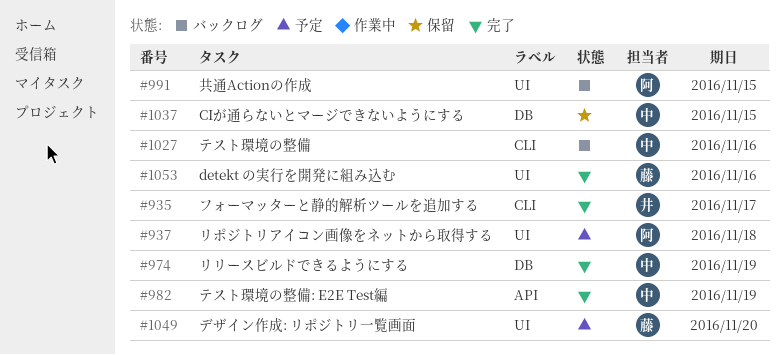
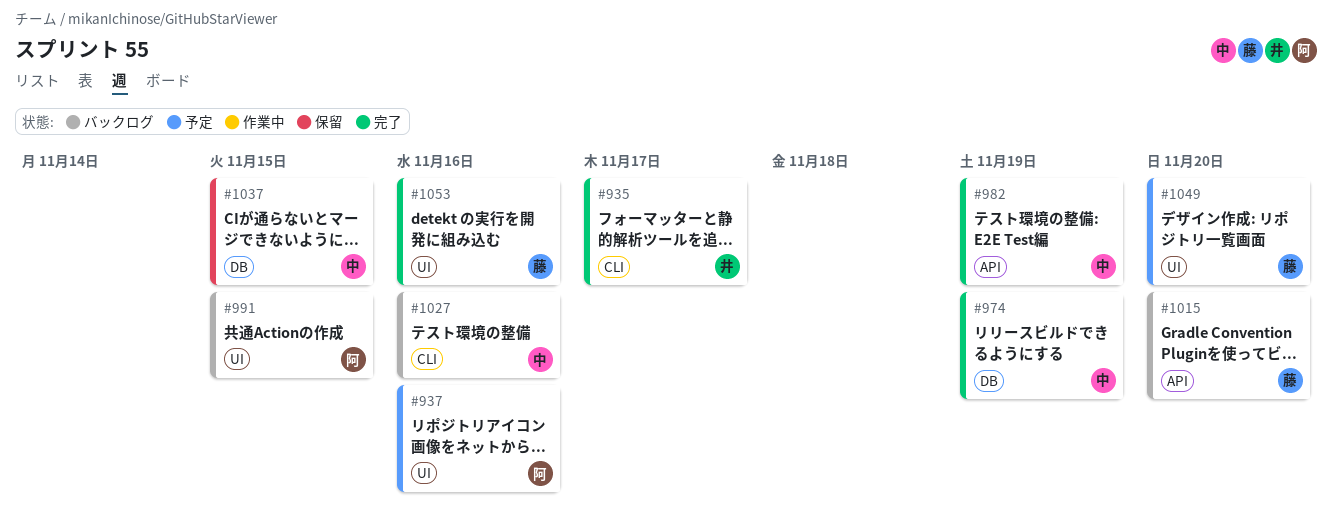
#937, due: Nov 18 -> Nov 16
#1015: none -> present

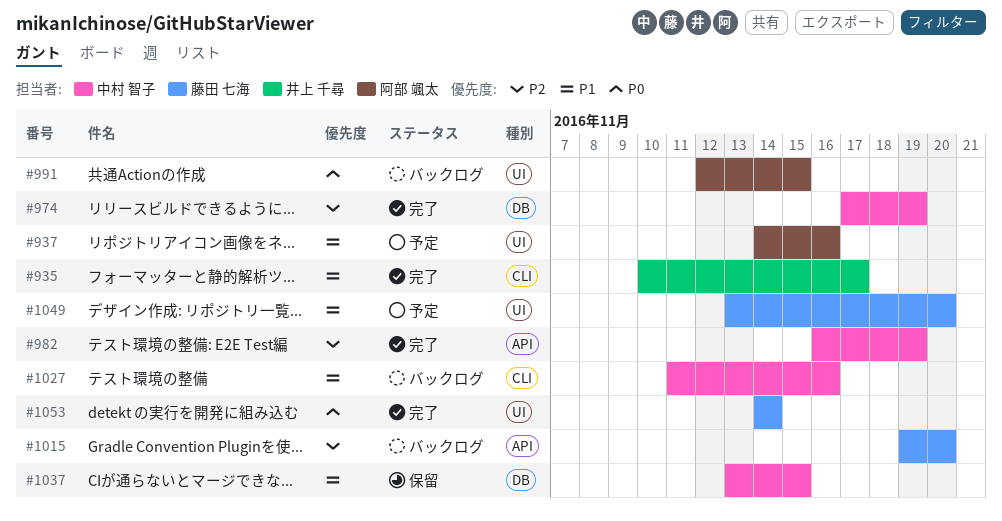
#1053, due: Nov 16 -> Nov 14

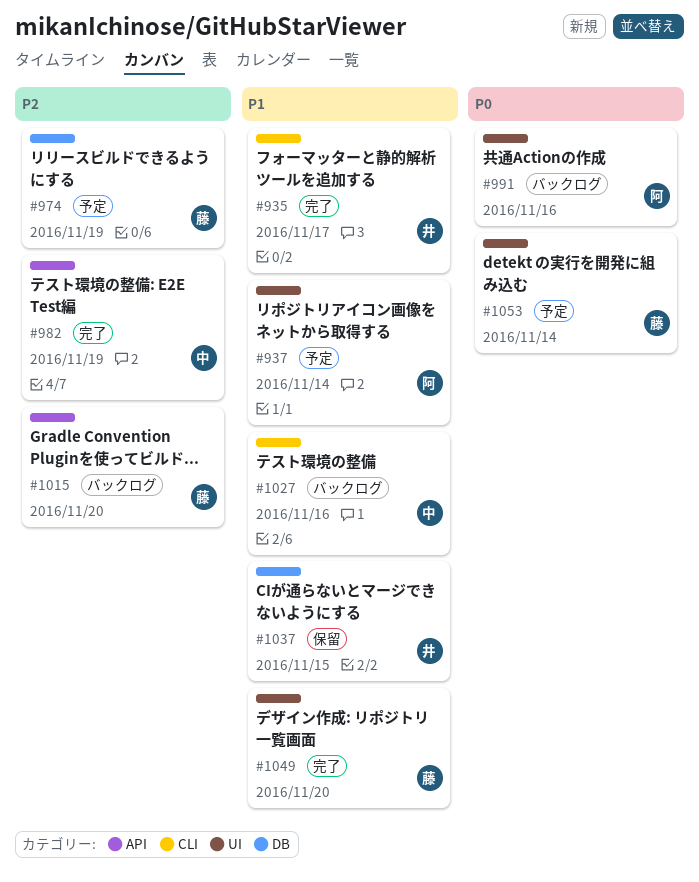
#937, due: Nov 16 -> Nov 14
#974, status: 完了 -> 予定
#974, owner: 中村 智子 -> 藤田 七海
#991, due: Nov 15 -> Nov 16
#1037, owner: 中村 智子 -> 井上 千尋
#1049, status: 予定 -> 完了
#1053, status: 完了 -> 予定

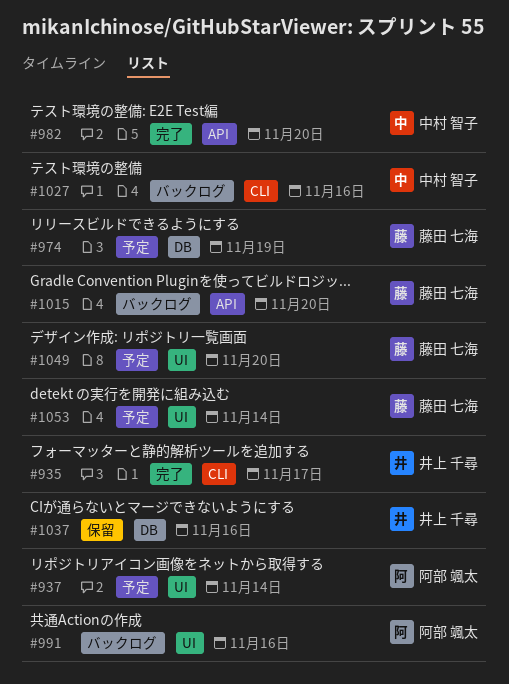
#982, due: Nov 19 -> Nov 20
#1037, due: Nov 15 -> Nov 16
#1049, status: 完了 -> 予定

